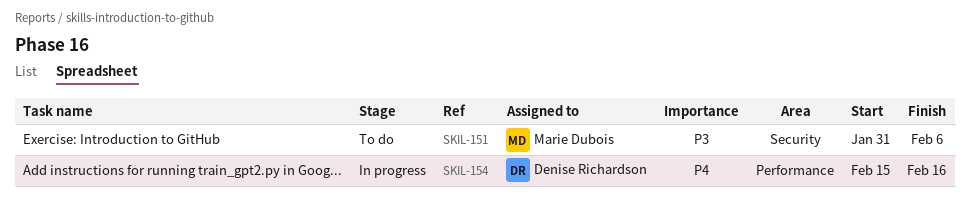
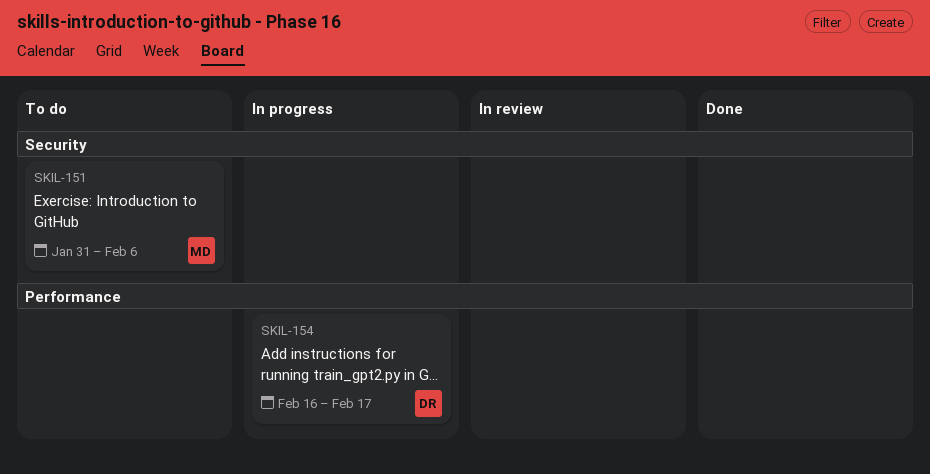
SKIL-154, start: Feb 15 -> Feb 16
SKIL-154, due: Feb 16 -> Feb 17

